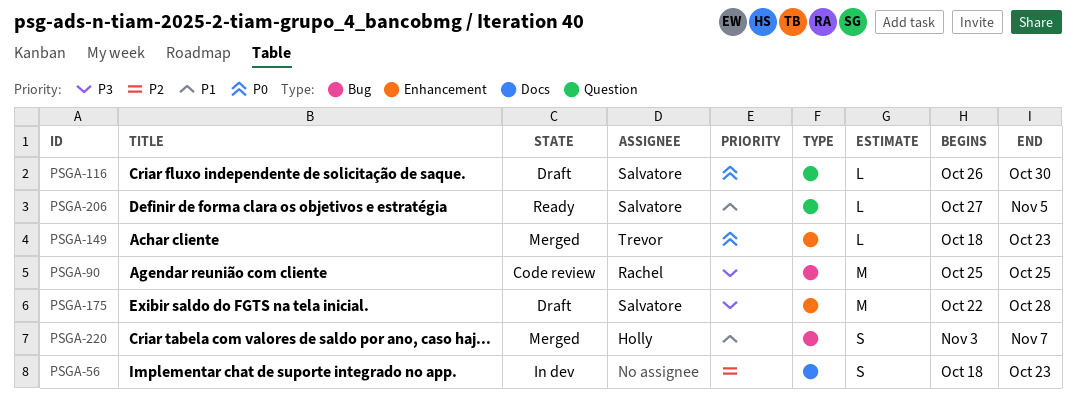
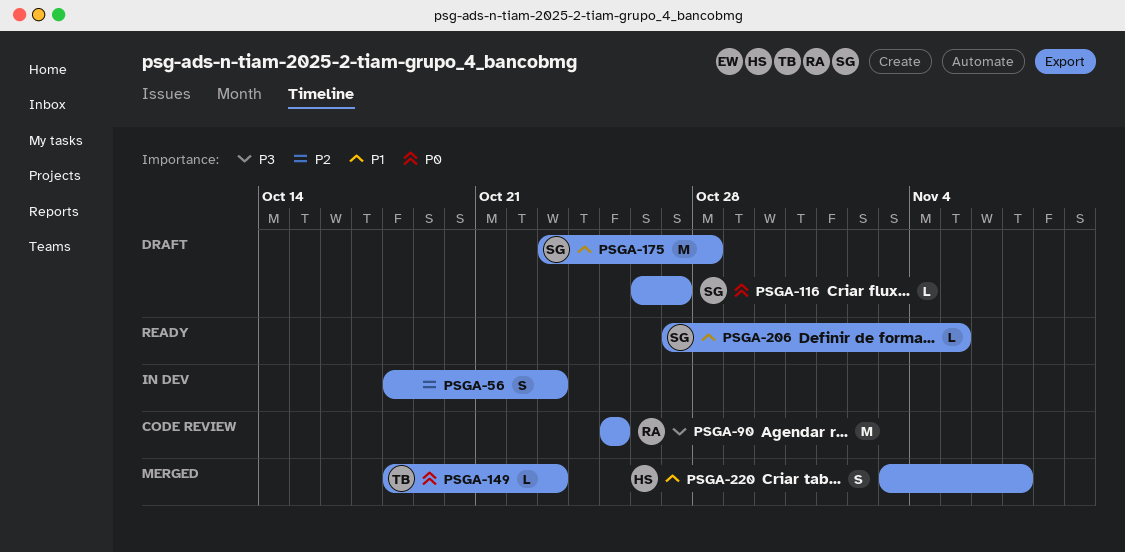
PSGA-116, due: Oct 30 -> Oct 27
PSGA-175, priority: P3 -> P1
PSGA-175, start: Oct 22 -> Oct 23

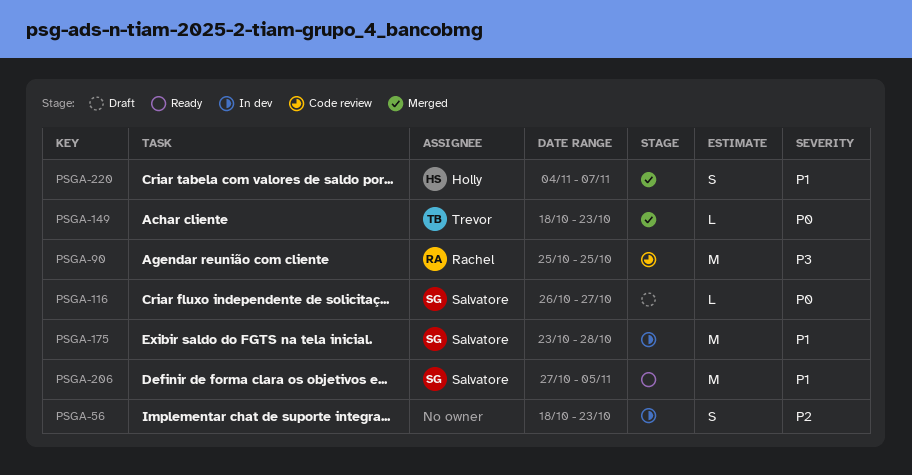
PSGA-175, status: Draft -> In dev
PSGA-206, estimate: L -> M
PSGA-220, start: Nov 3 -> Nov 4

